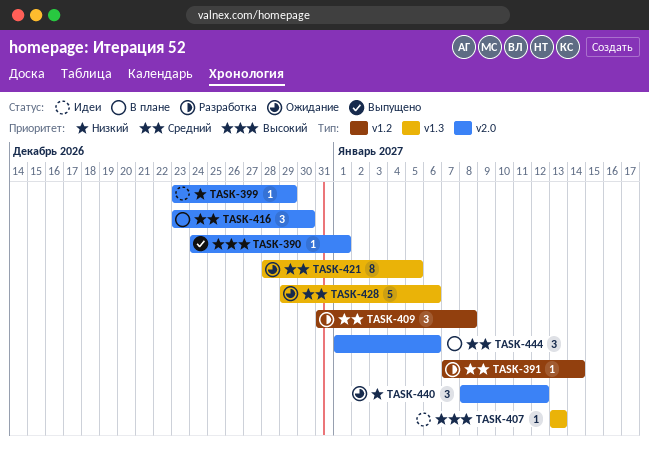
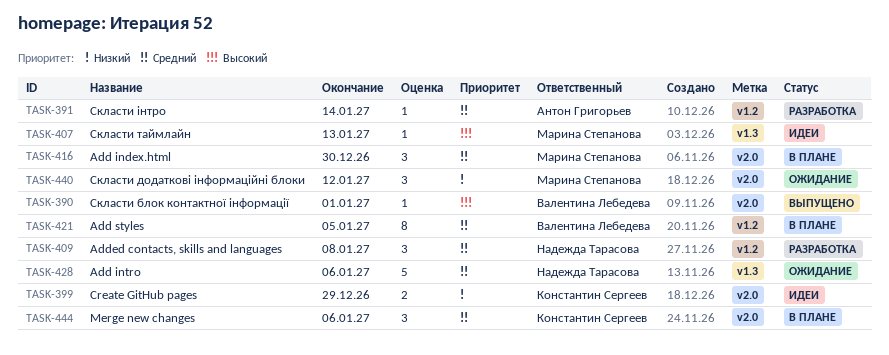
TASK-399, estimate: 1 -> 2
TASK-421, status: Ожидание -> В плане
TASK-421, label: v1.3 -> v1.2

